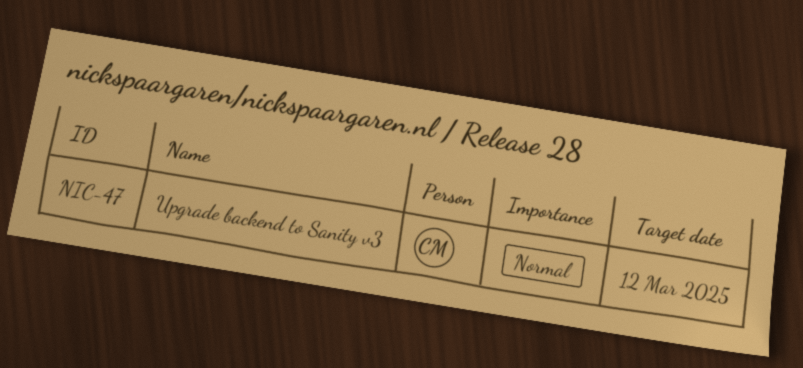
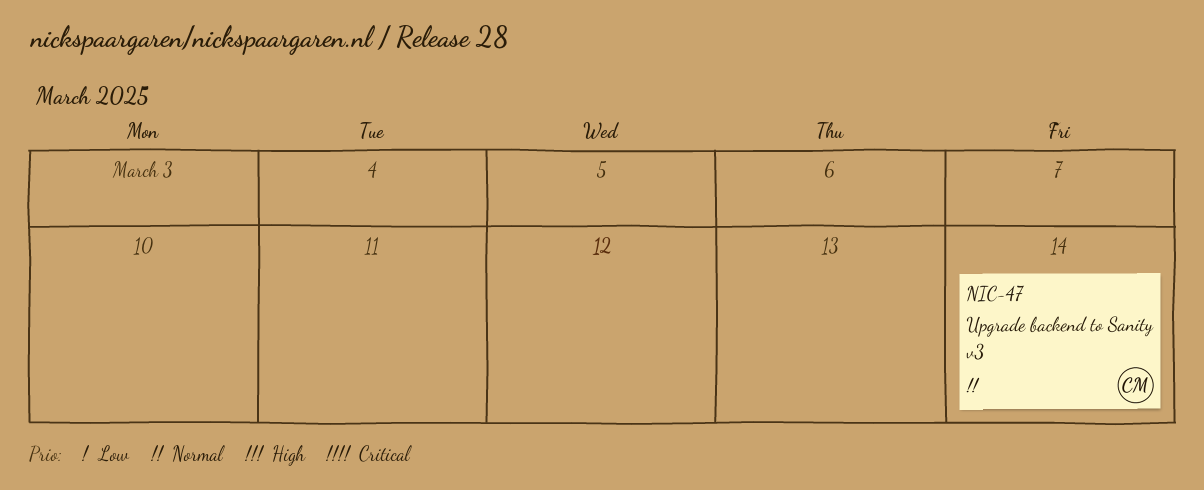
NIC-47, due: Mar 12 -> Mar 14

